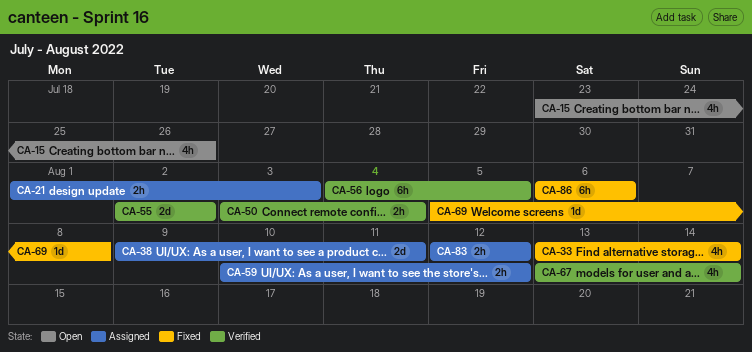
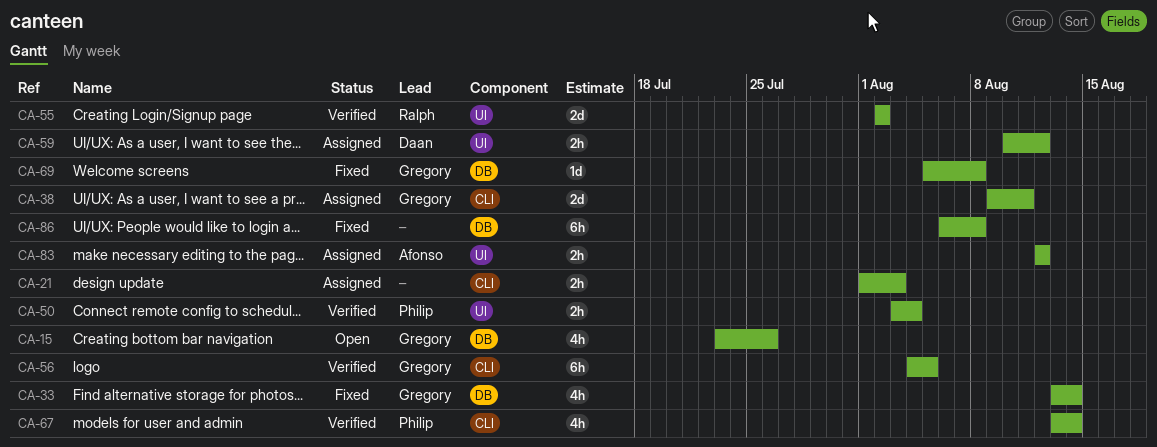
CA-86, due: Aug 6 -> Aug 8

